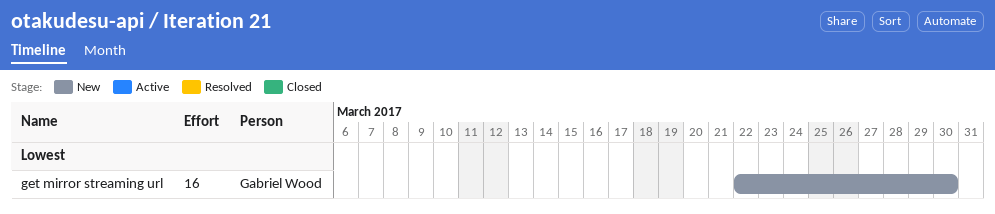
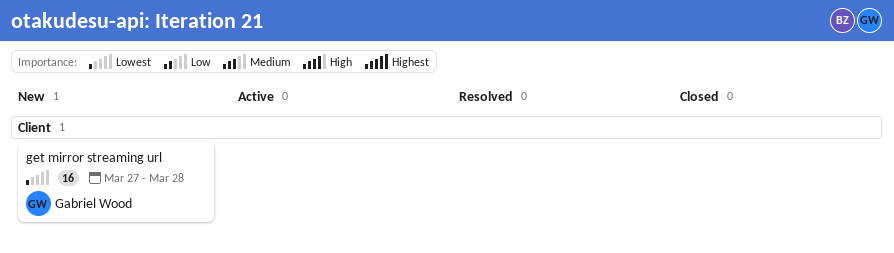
get mirror streaming url, start: Mar 22 -> Mar 27
get mirror streaming url, due: Mar 30 -> Mar 28

